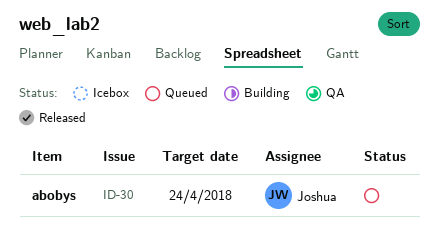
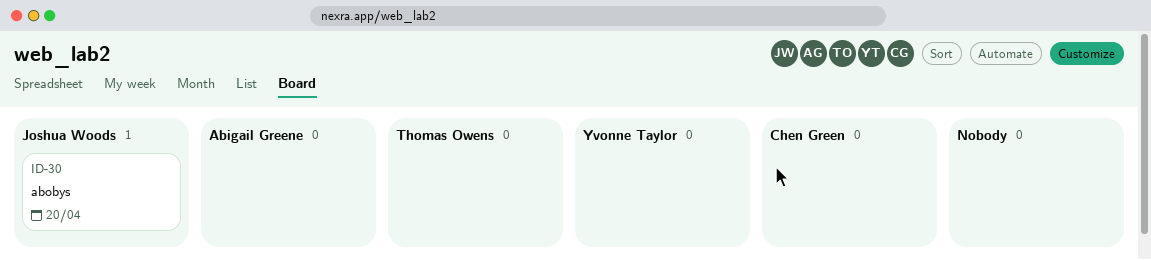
ID-30, due: Apr 24 -> Apr 20

